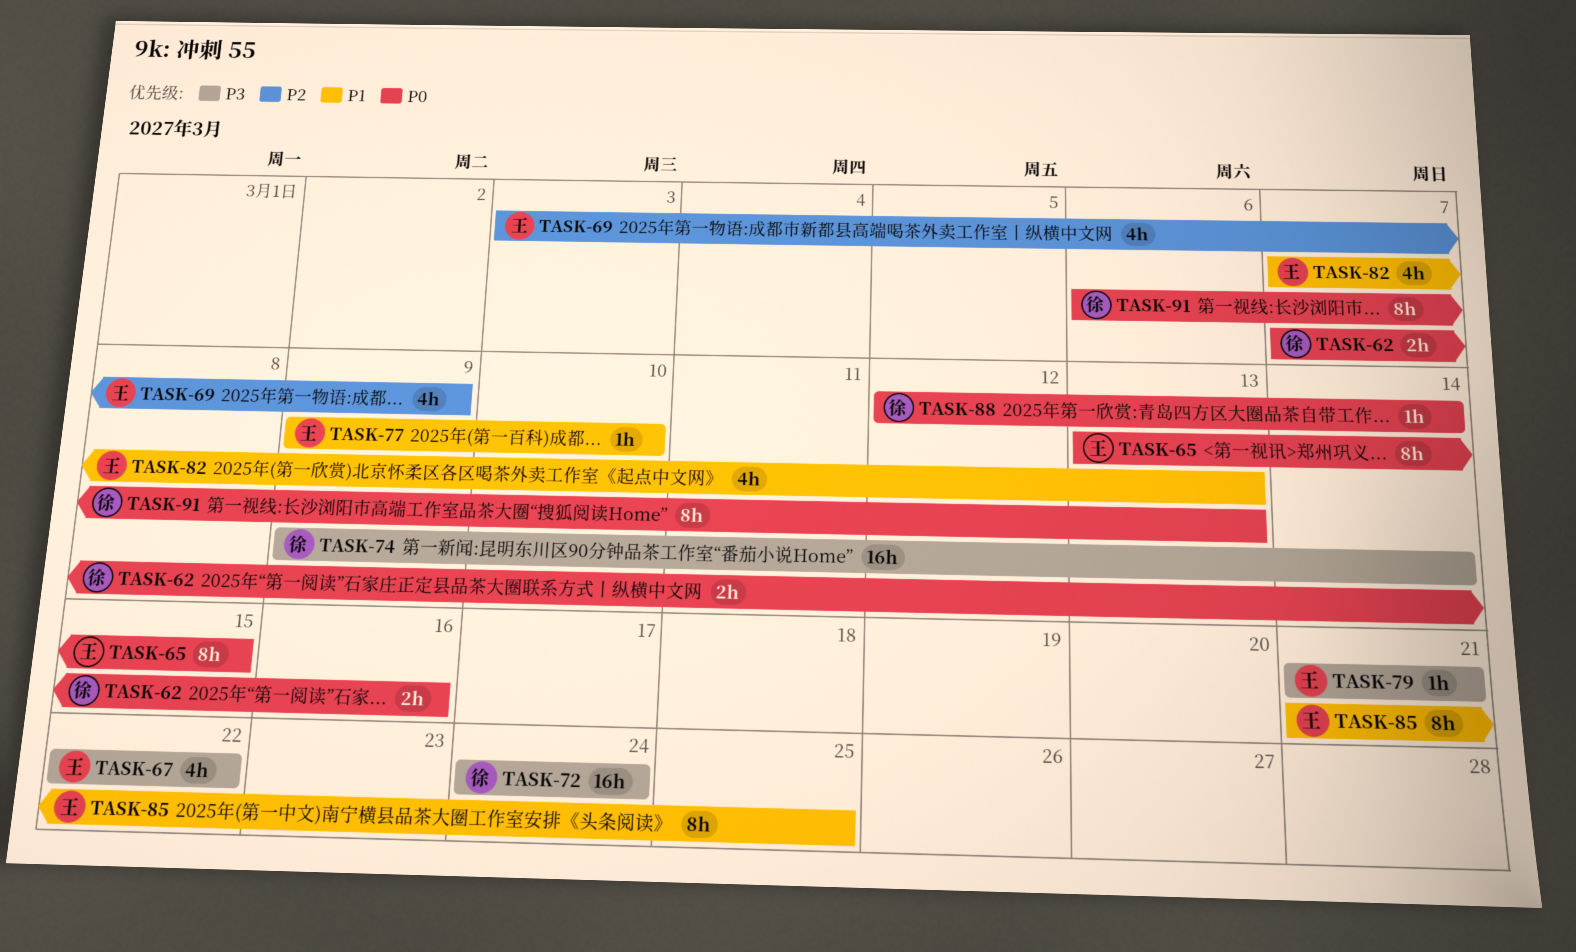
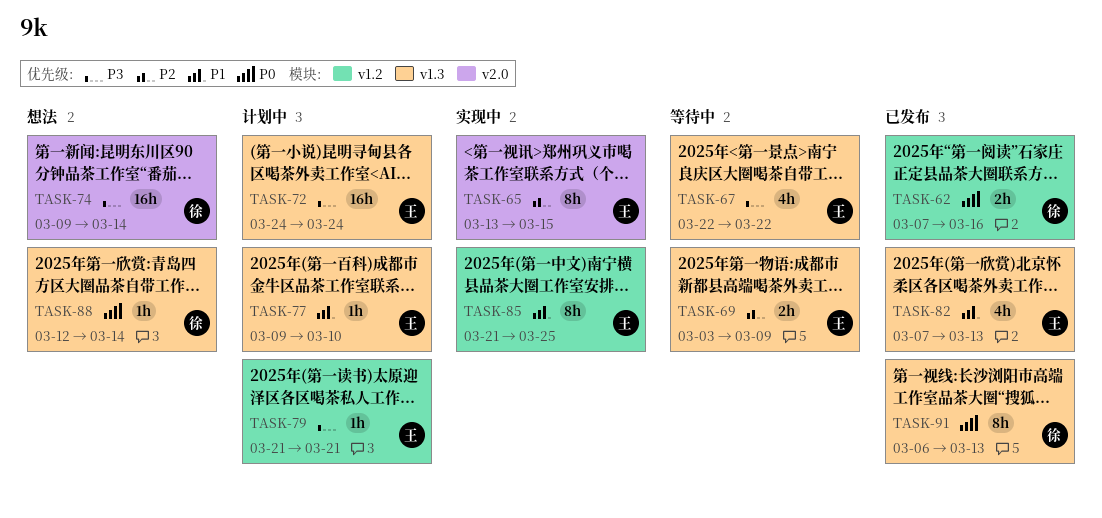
TASK-65, priority: P0 -> P2
TASK-69, estimate: 4h -> 2h
TASK-72, owner: 徐 -> 王

